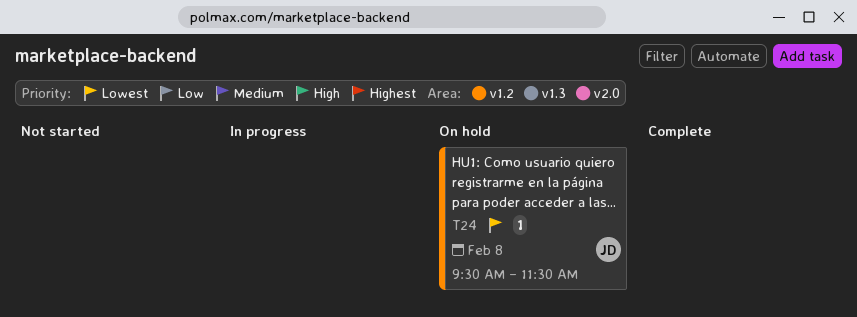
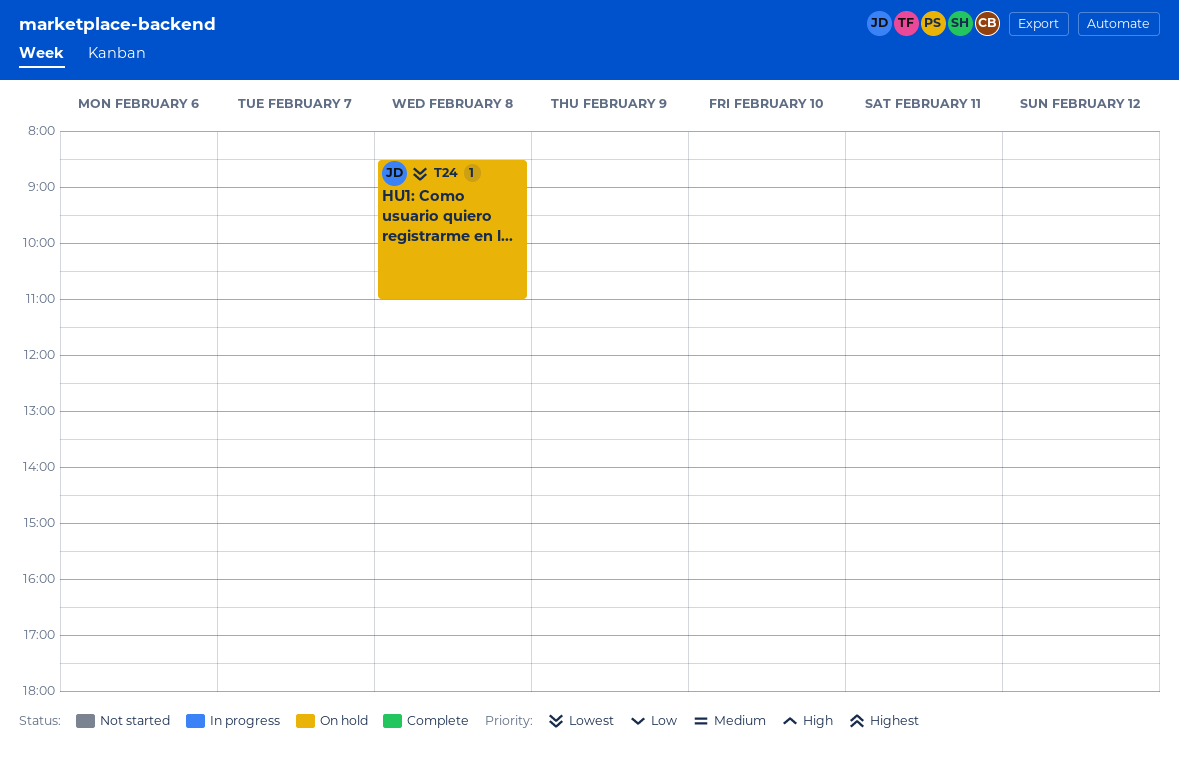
T24, begins: 09:30 -> 08:30
T24, ends: 11:30 -> 11:00

